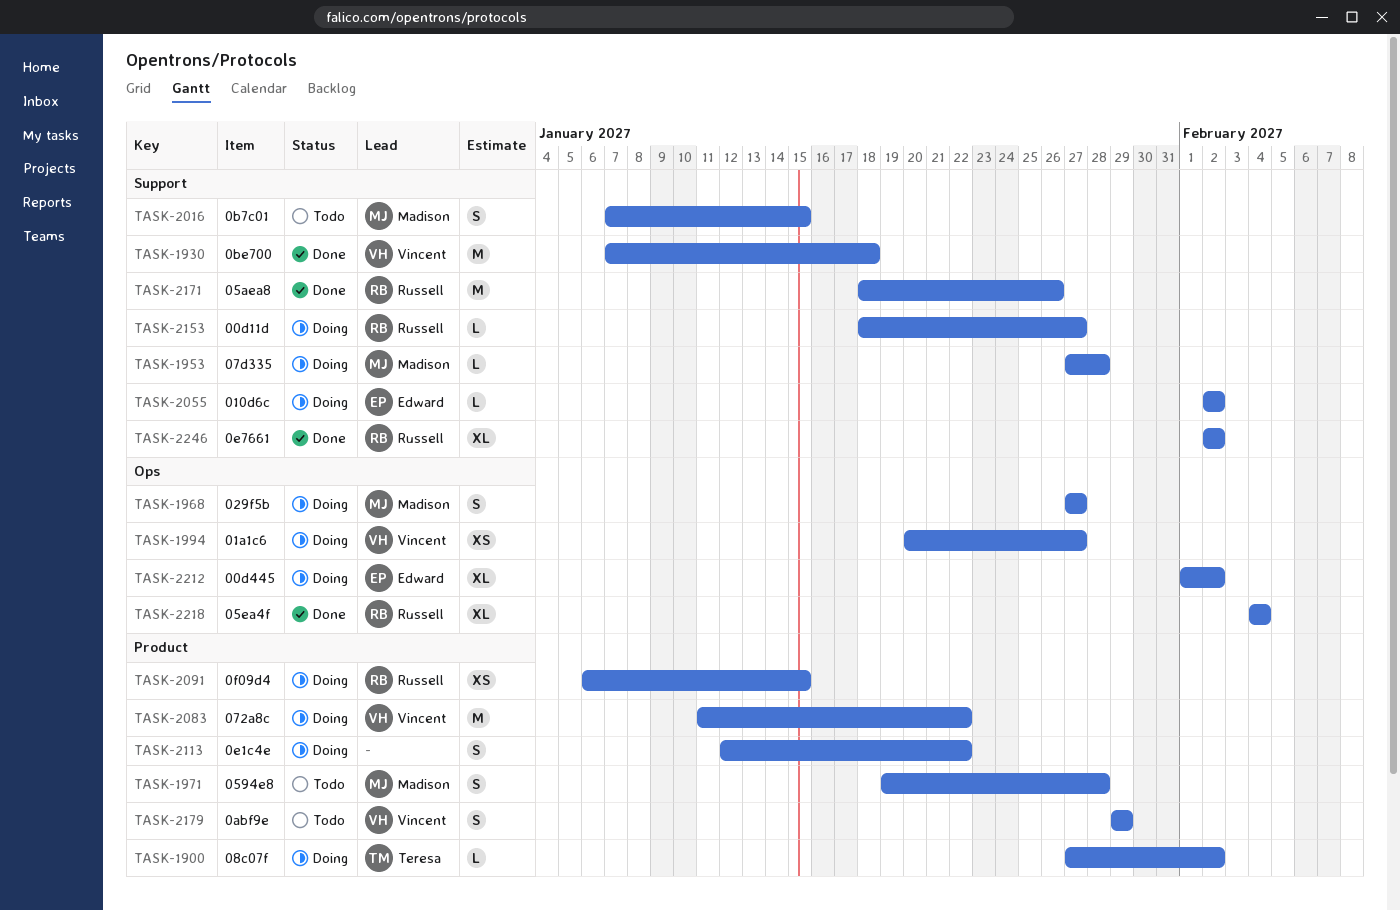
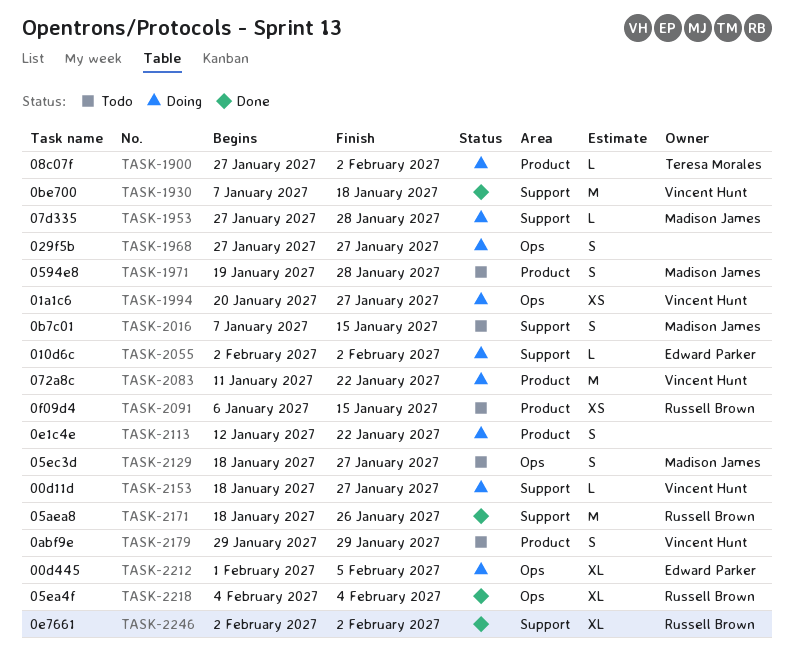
TASK-1968, owner: Madison James -> none
TASK-2091, status: Doing -> Todo
TASK-2129: none -> present
TASK-2153, owner: Russell Brown -> Vincent Hunt
TASK-2212, due: Feb 2 -> Feb 5

